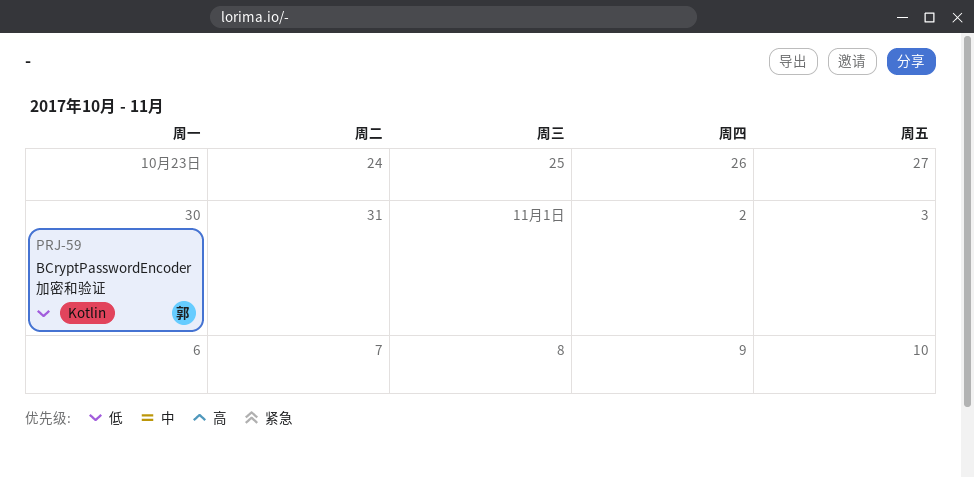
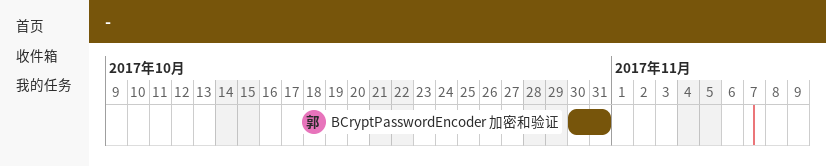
BCryptPasswordEncoder 加密和验证, due: Oct 30 -> Oct 31

